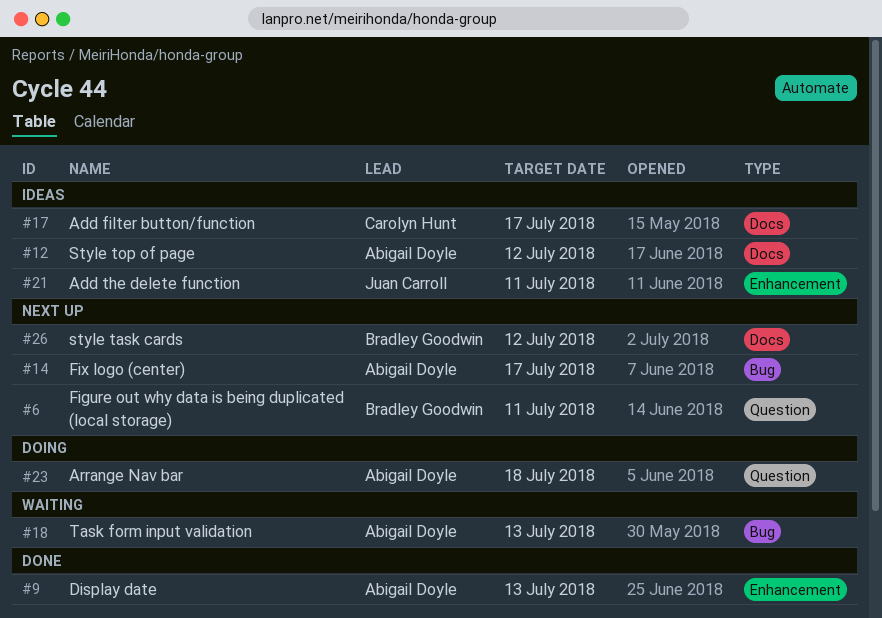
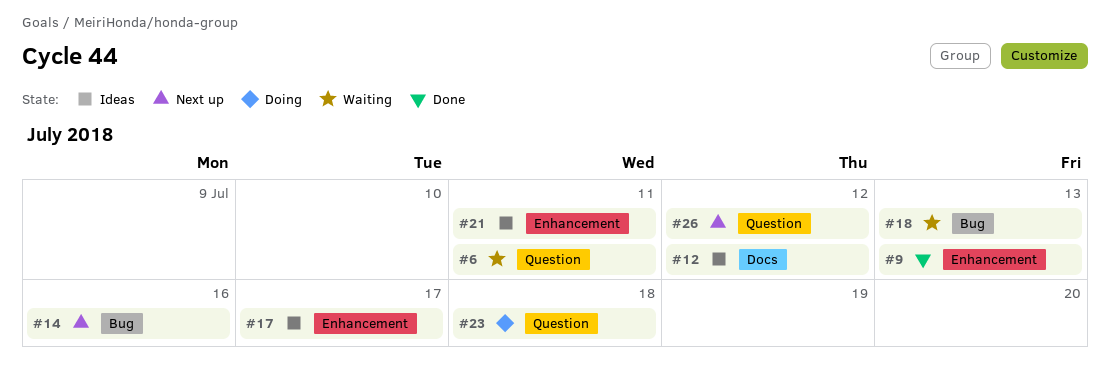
#6, status: Next up -> Waiting
#14, due: Jul 17 -> Jul 16
#17, label: Docs -> Enhancement
#26, label: Docs -> Question

